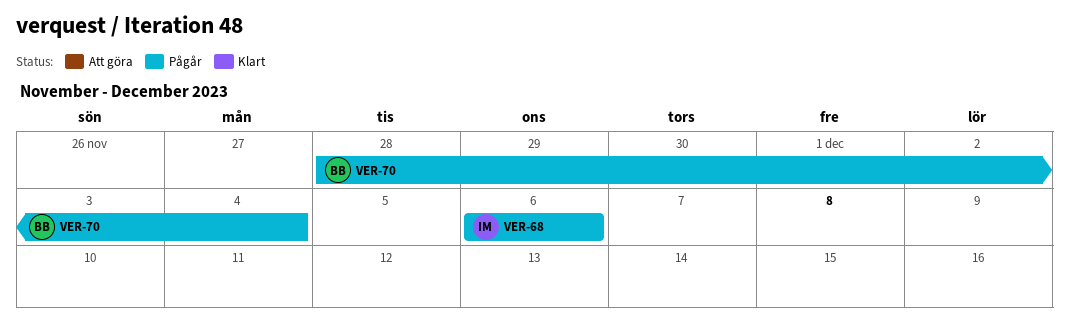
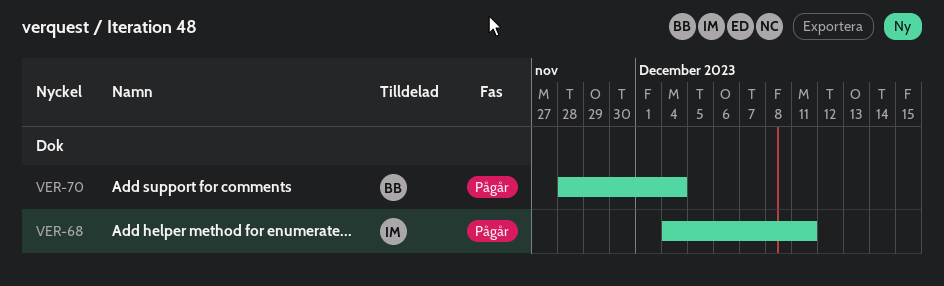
VER-68, start: Dec 6 -> Dec 4
VER-68, due: Dec 6 -> Dec 11

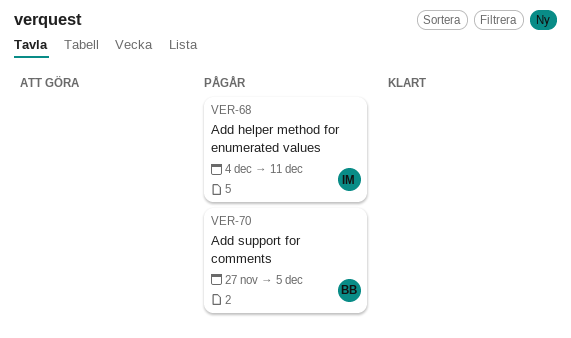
VER-70, start: Nov 28 -> Nov 27
VER-70, due: Dec 4 -> Dec 5

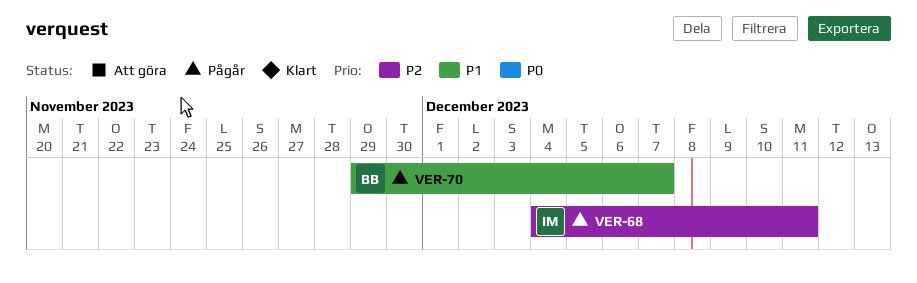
VER-70, start: Nov 27 -> Nov 29
VER-70, due: Dec 5 -> Dec 7

